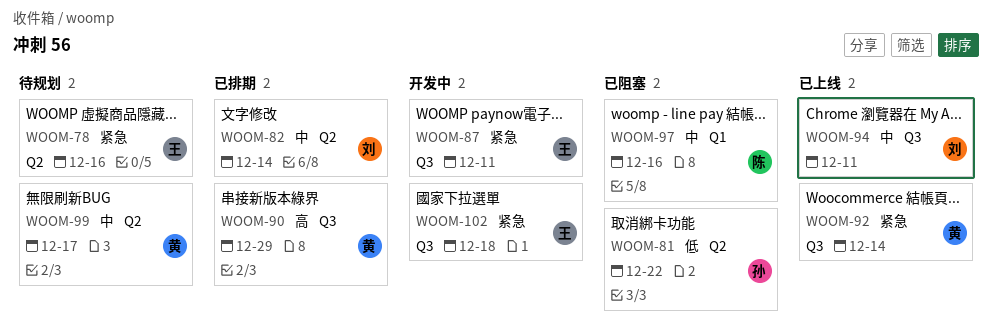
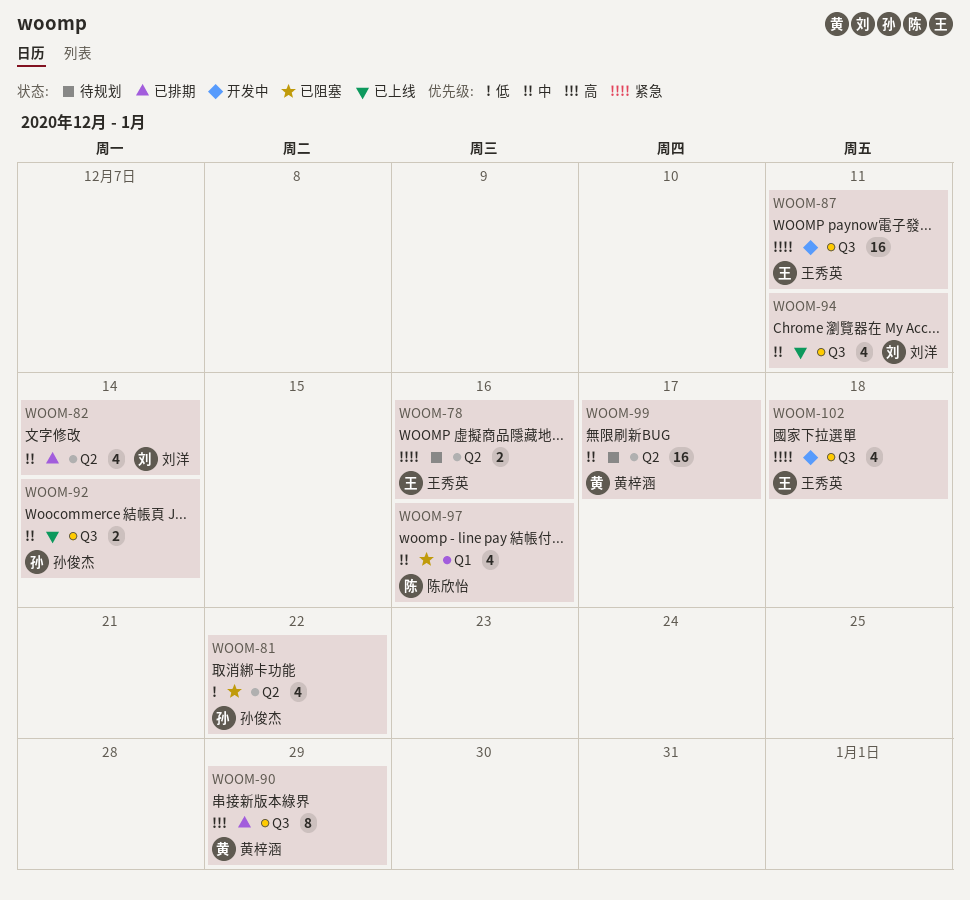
WOOM-92, owner: 黄梓涵 -> 孙俊杰
WOOM-92, priority: 紧急 -> 中

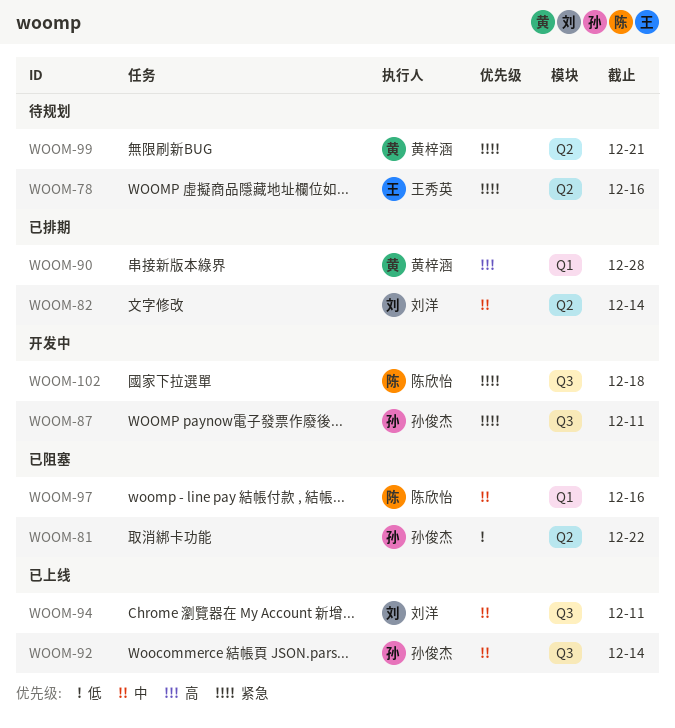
WOOM-87, owner: 王秀英 -> 孙俊杰
WOOM-90, label: Q3 -> Q1
WOOM-90, due: Dec 29 -> Dec 28
WOOM-99, priority: 中 -> 紧急
WOOM-99, due: Dec 17 -> Dec 21
WOOM-102, owner: 王秀英 -> 陈欣怡

